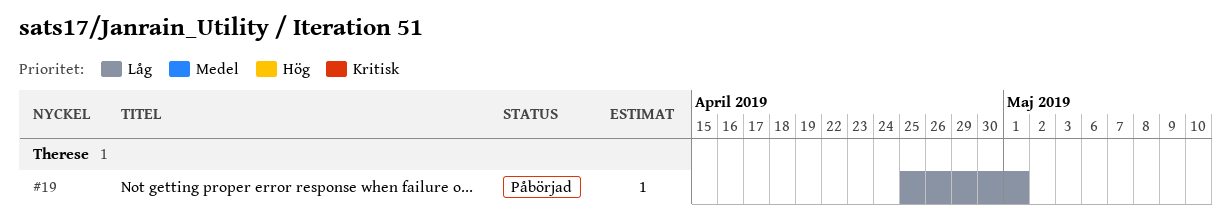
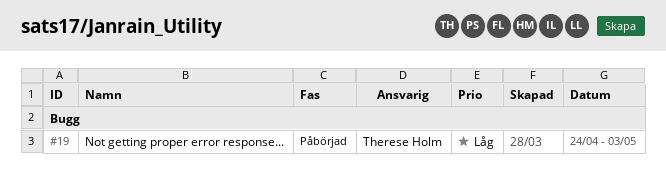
#19, start: Apr 25 -> Apr 24
#19, due: May 1 -> May 3

